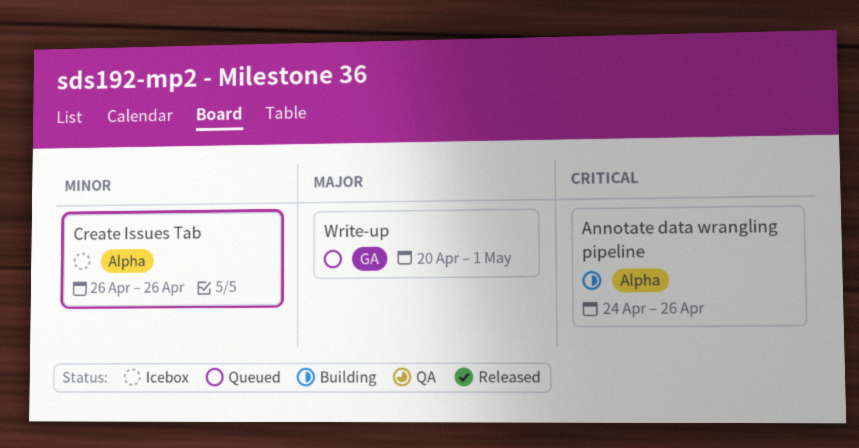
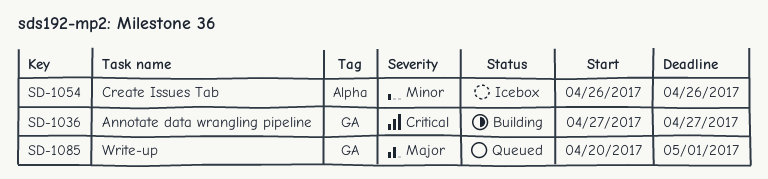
Annotate data wrangling pipeline, label: Alpha -> GA
Annotate data wrangling pipeline, start: Apr 24 -> Apr 27
Annotate data wrangling pipeline, due: Apr 26 -> Apr 27

